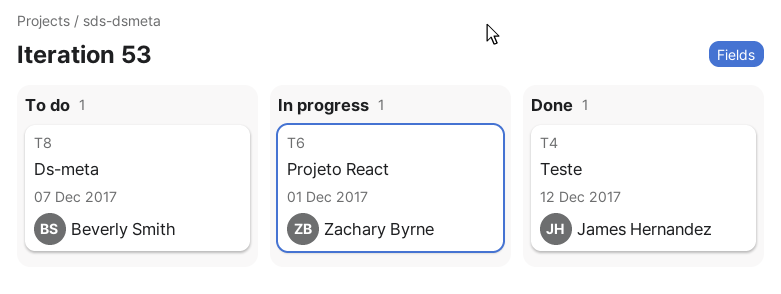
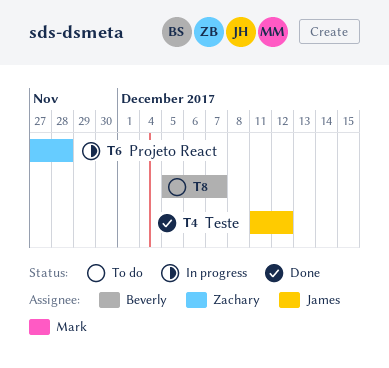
T6, due: Dec 1 -> Nov 28

